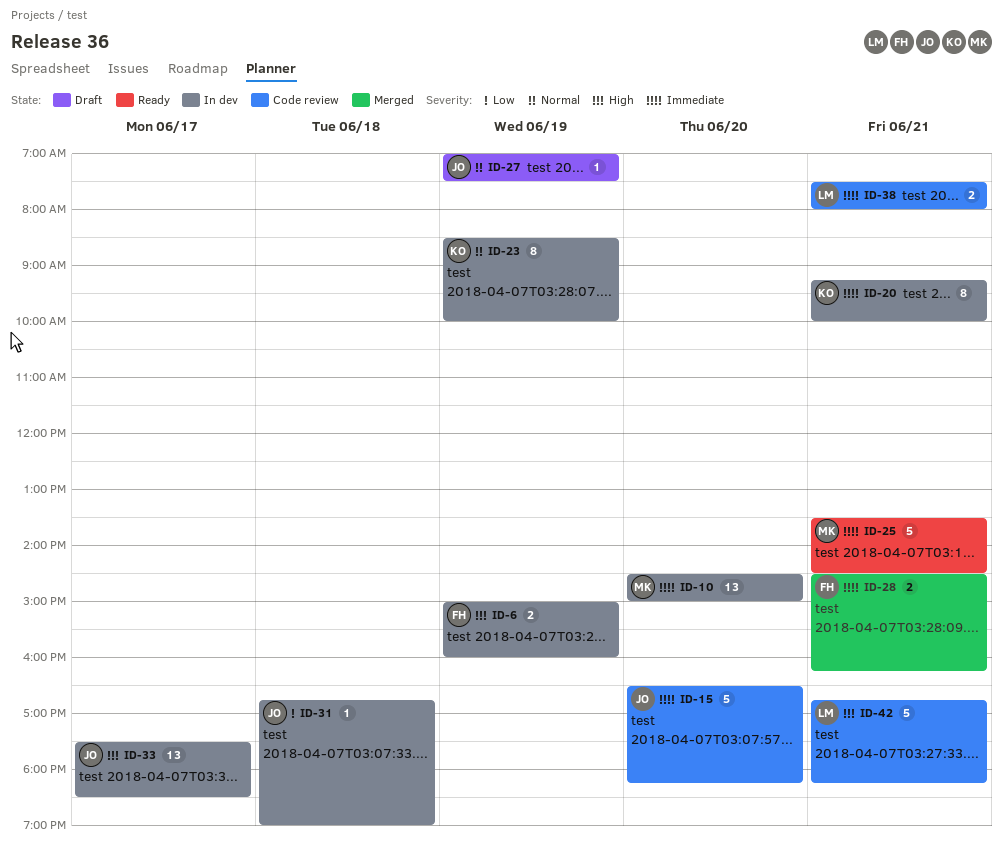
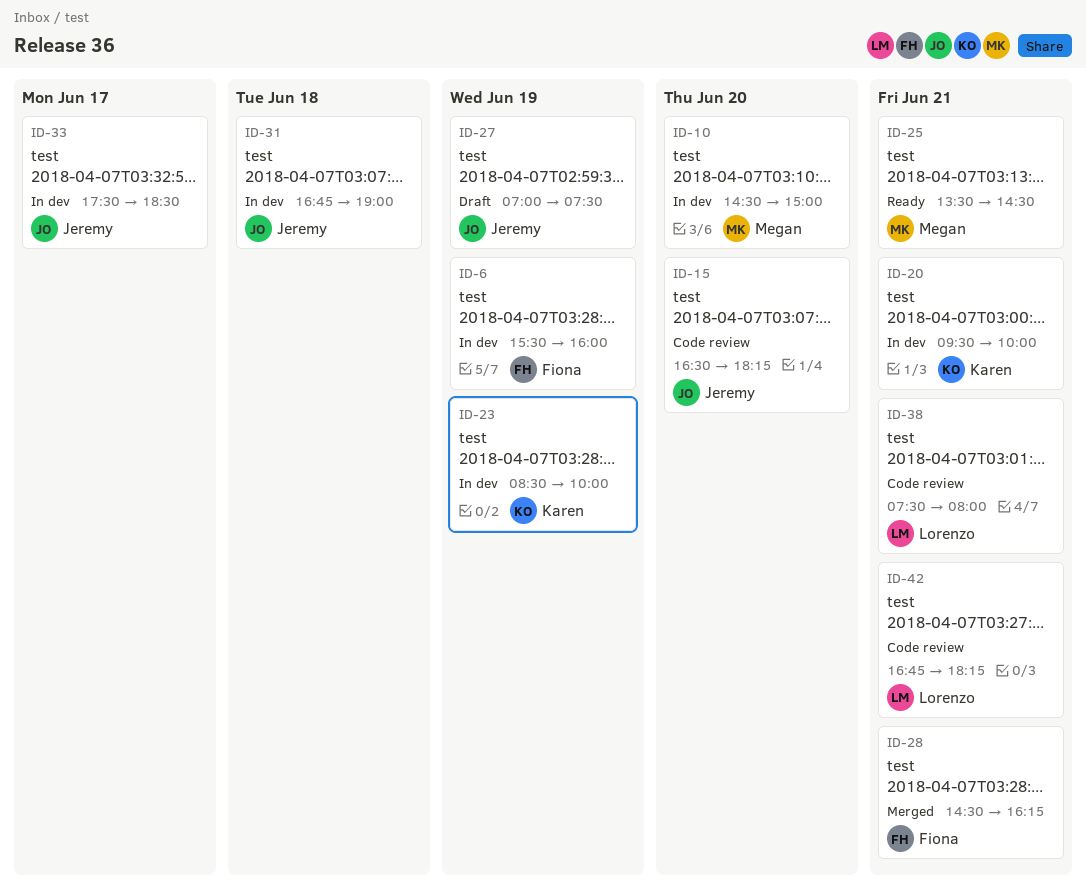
ID-6, begins: 15:00 -> 15:30
ID-20, begins: 09:15 -> 09:30

